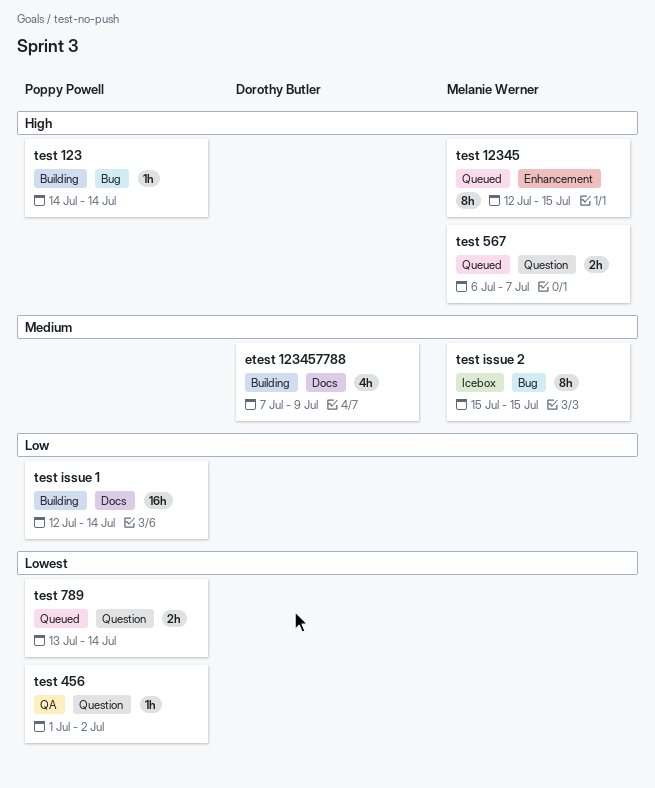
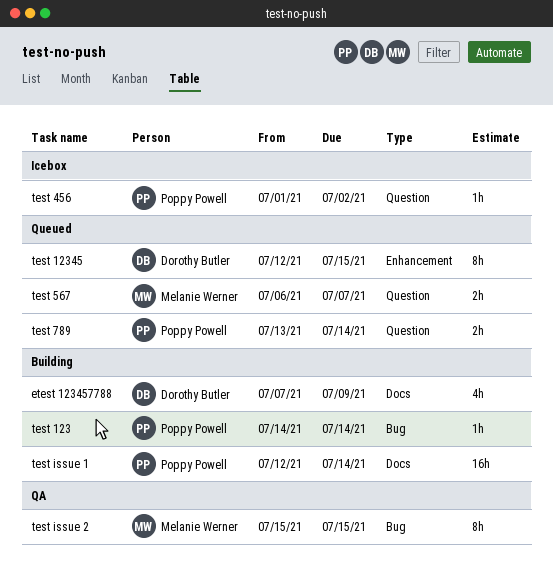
test 12345, owner: Melanie Werner -> Dorothy Butler
test 456, status: QA -> Icebox
test issue 2, status: Icebox -> QA

